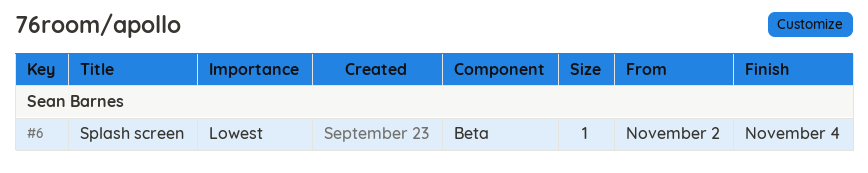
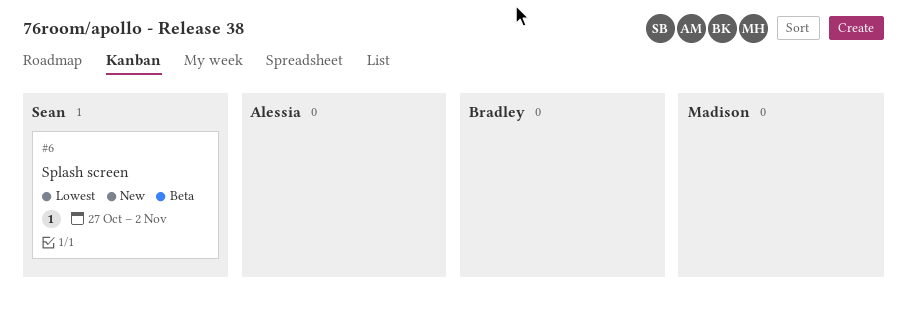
#6, start: Nov 2 -> Oct 27
#6, due: Nov 4 -> Nov 2

